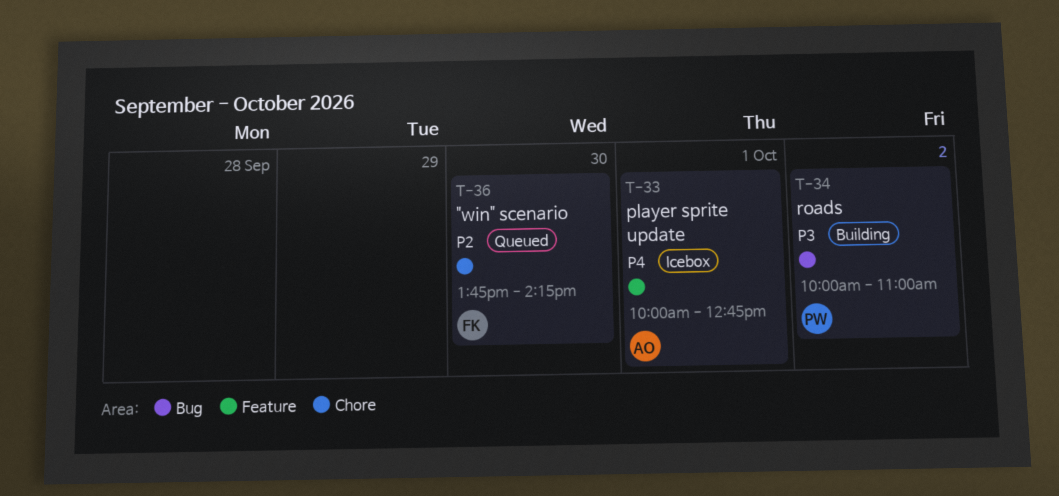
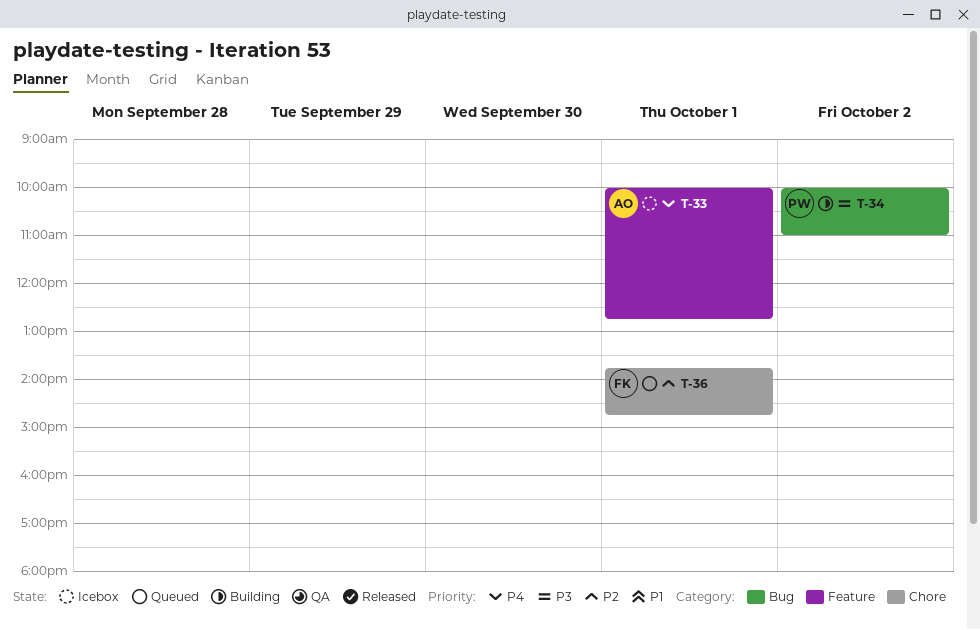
T-36, day: Sep 30 -> Oct 1
T-36, ends: 14:15 -> 14:45

